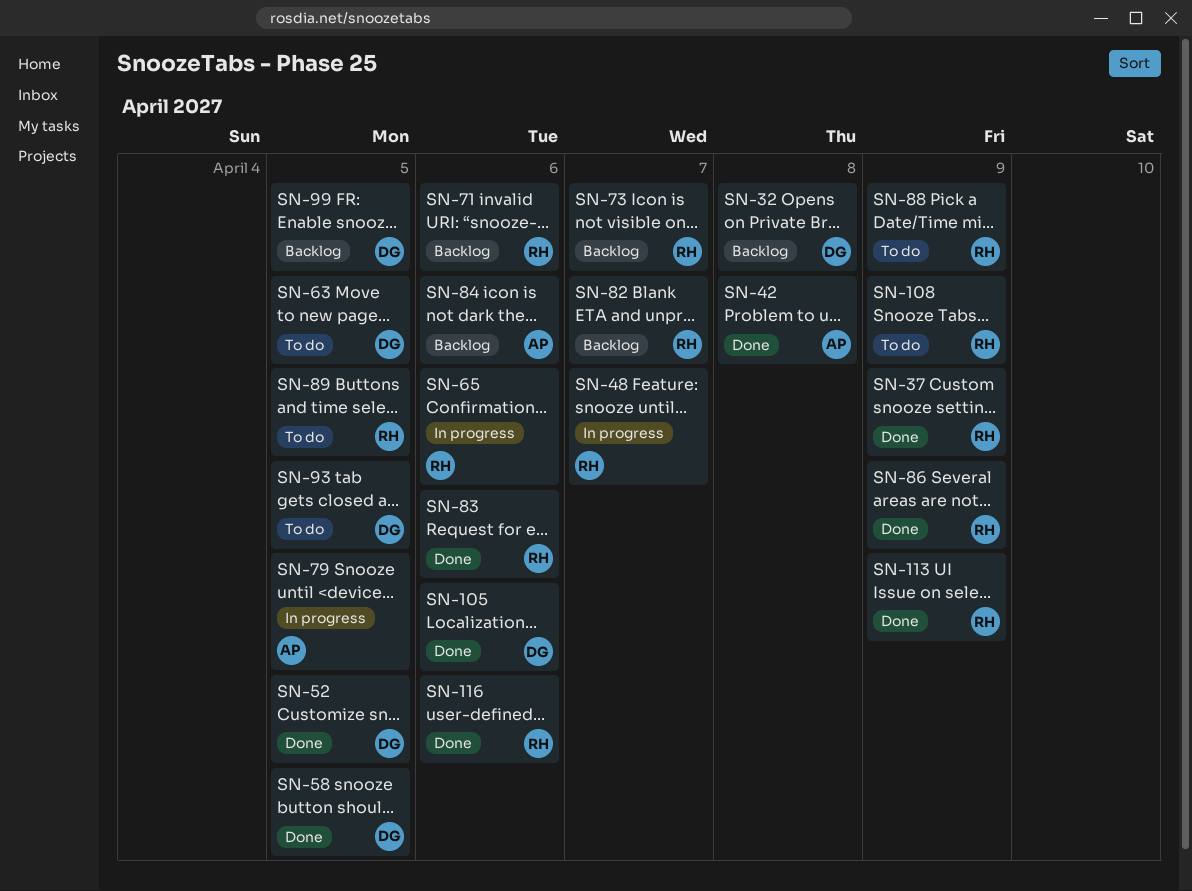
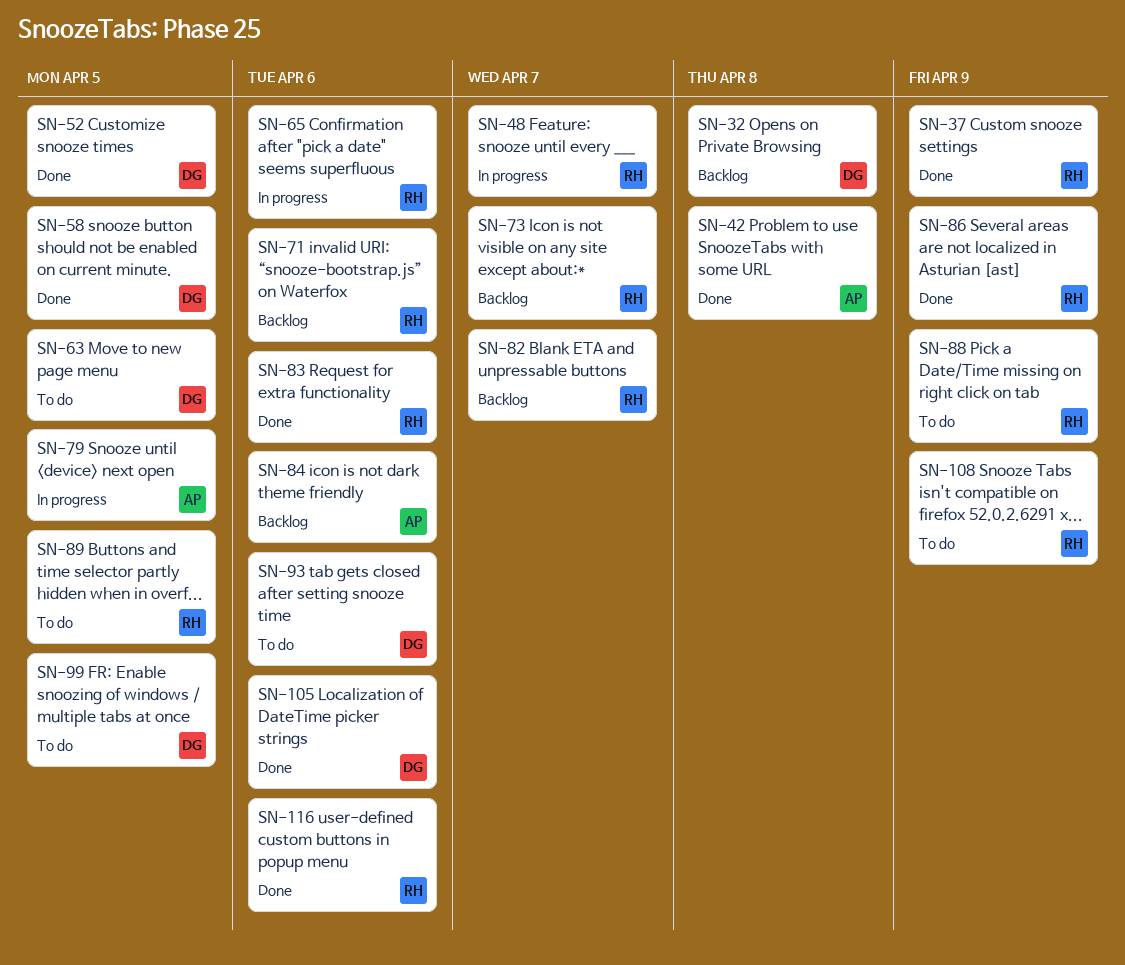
SN-93, due: Apr 5 -> Apr 6
SN-99, status: Backlog -> To do
SN-113: present -> none

